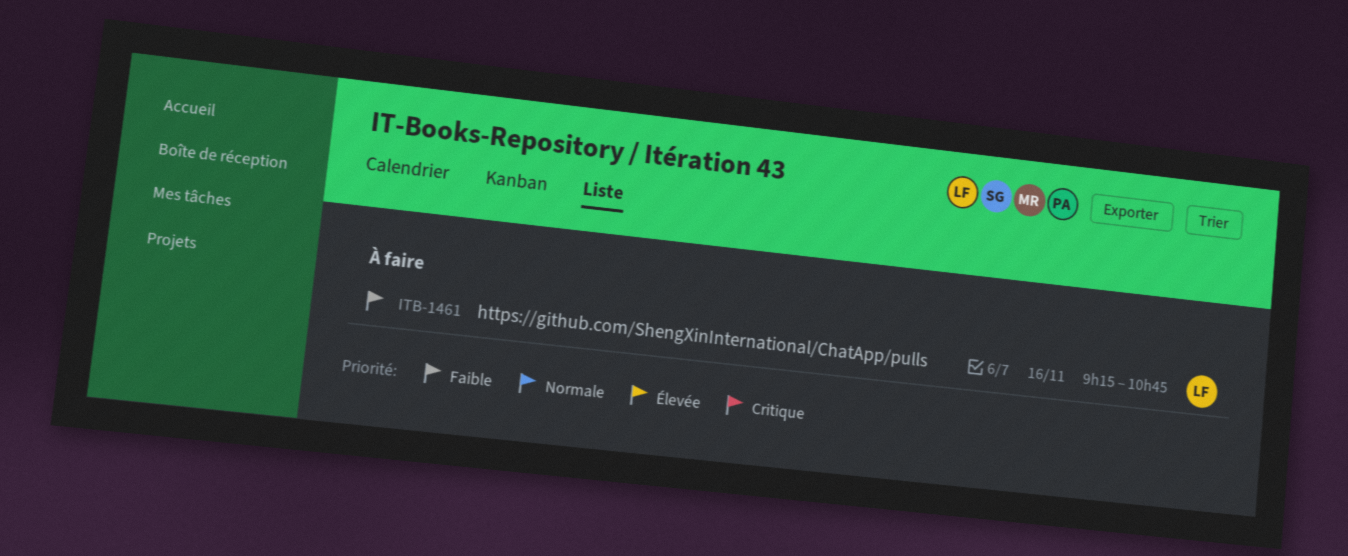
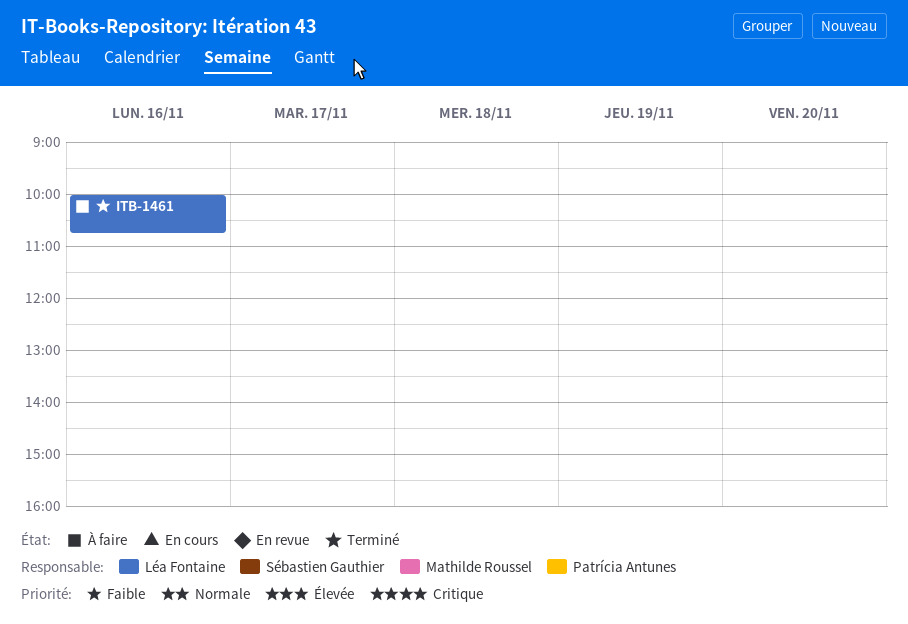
ITB-1461, begins: 09:15 -> 10:00

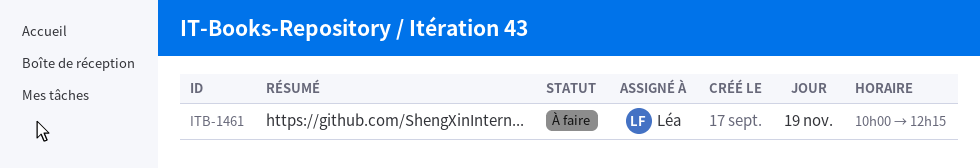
ITB-1461, day: Nov 16 -> Nov 19
ITB-1461, ends: 10:45 -> 12:15

